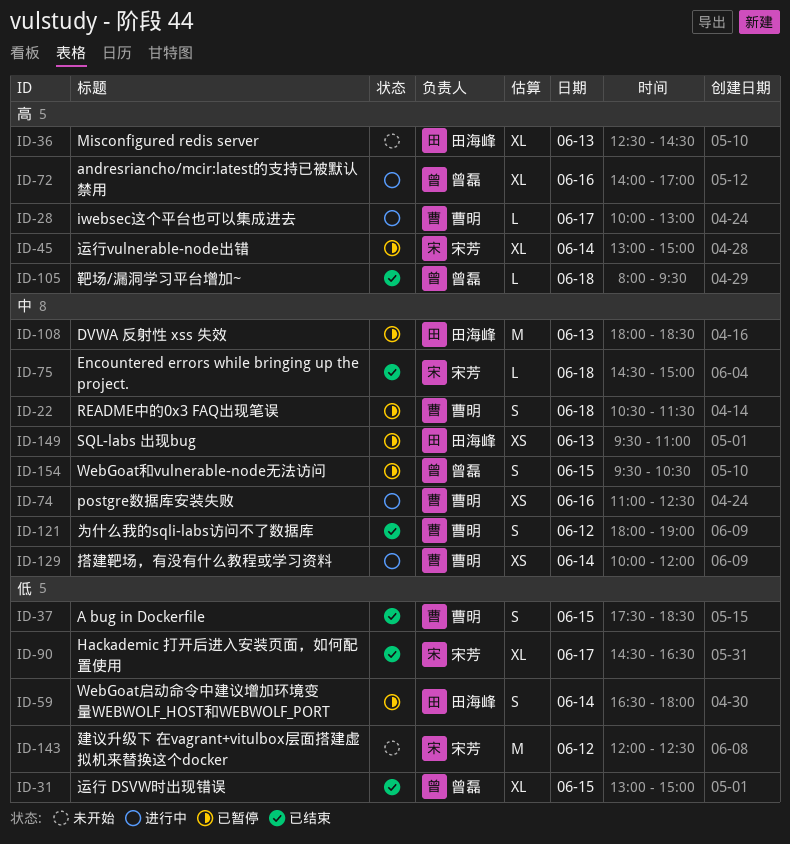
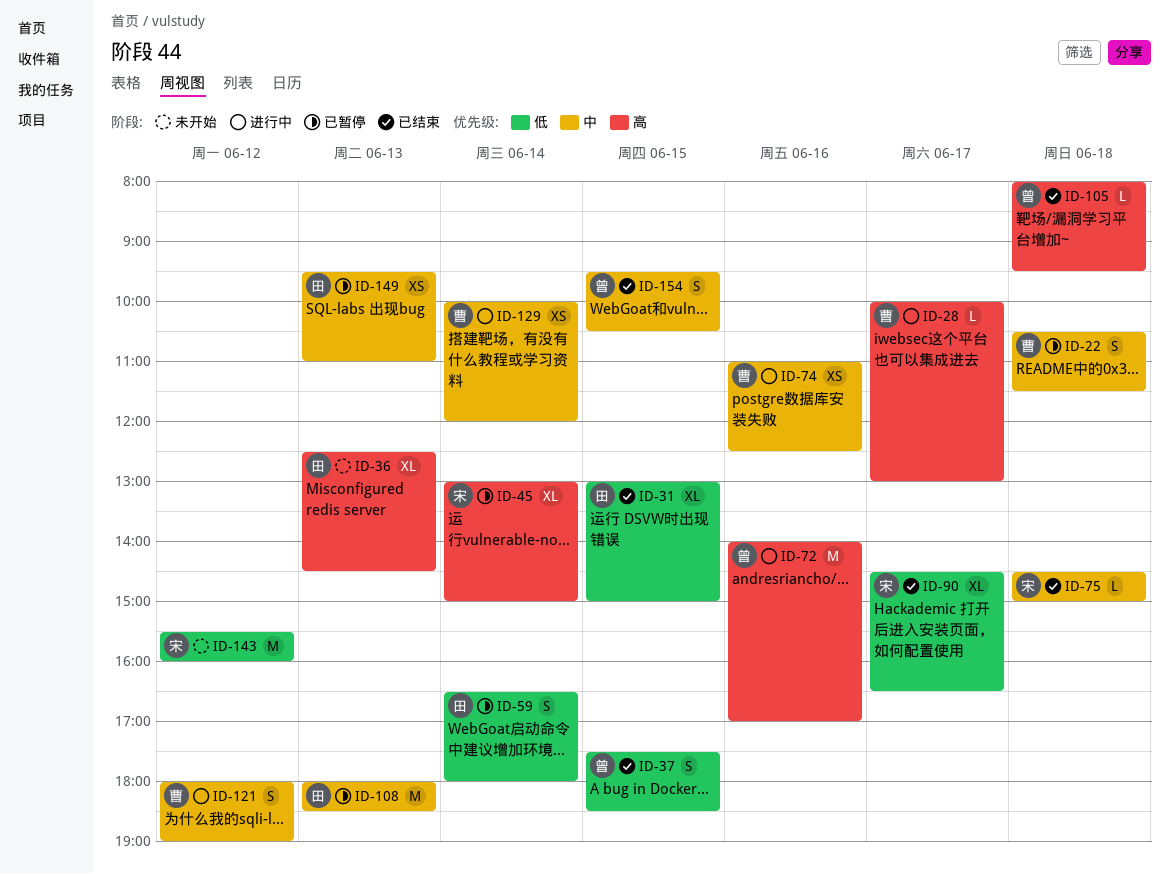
ID-31, owner: 曾磊 -> 田海峰
ID-37, owner: 曹明 -> 曾磊
ID-72, estimate: XL -> M
ID-121, status: 已结束 -> 进行中
ID-143, begins: 12:00 -> 15:30
ID-143, ends: 12:30 -> 16:00
ID-154, status: 已暂停 -> 已结束

